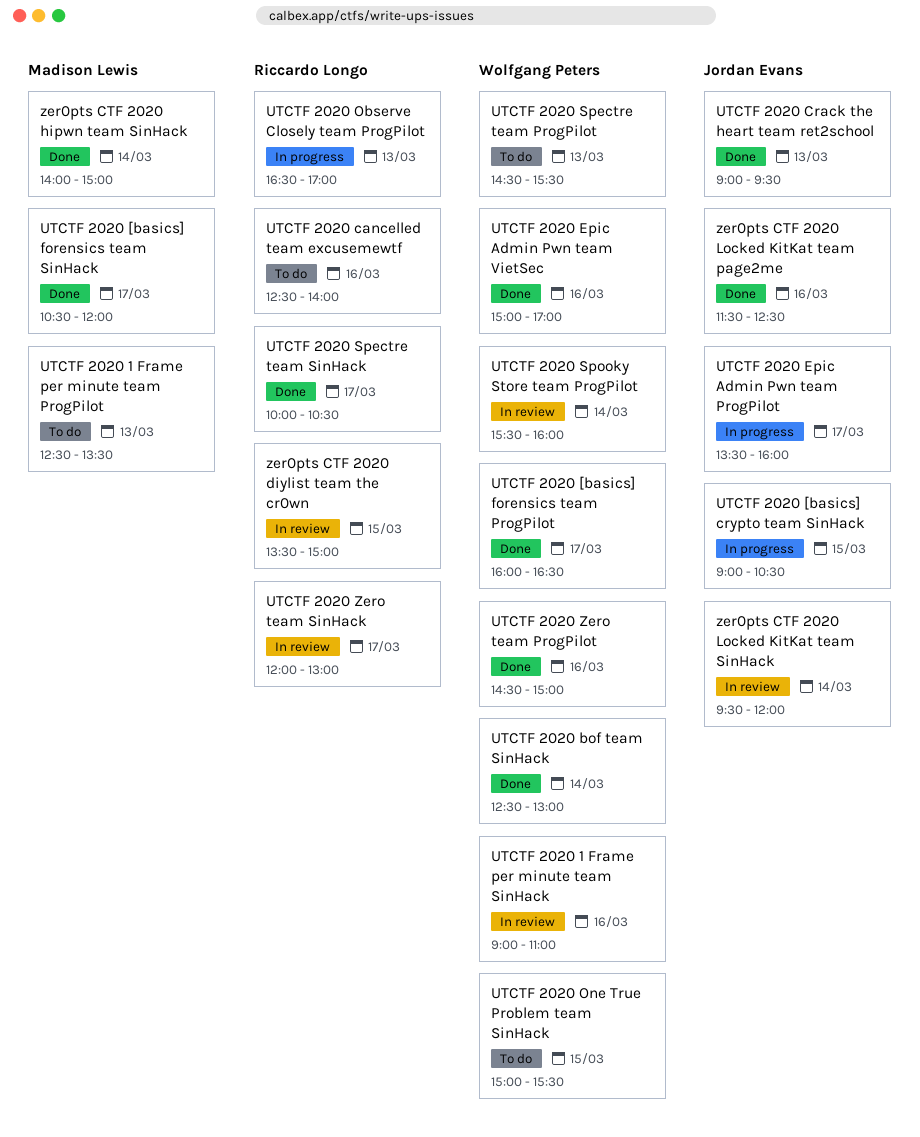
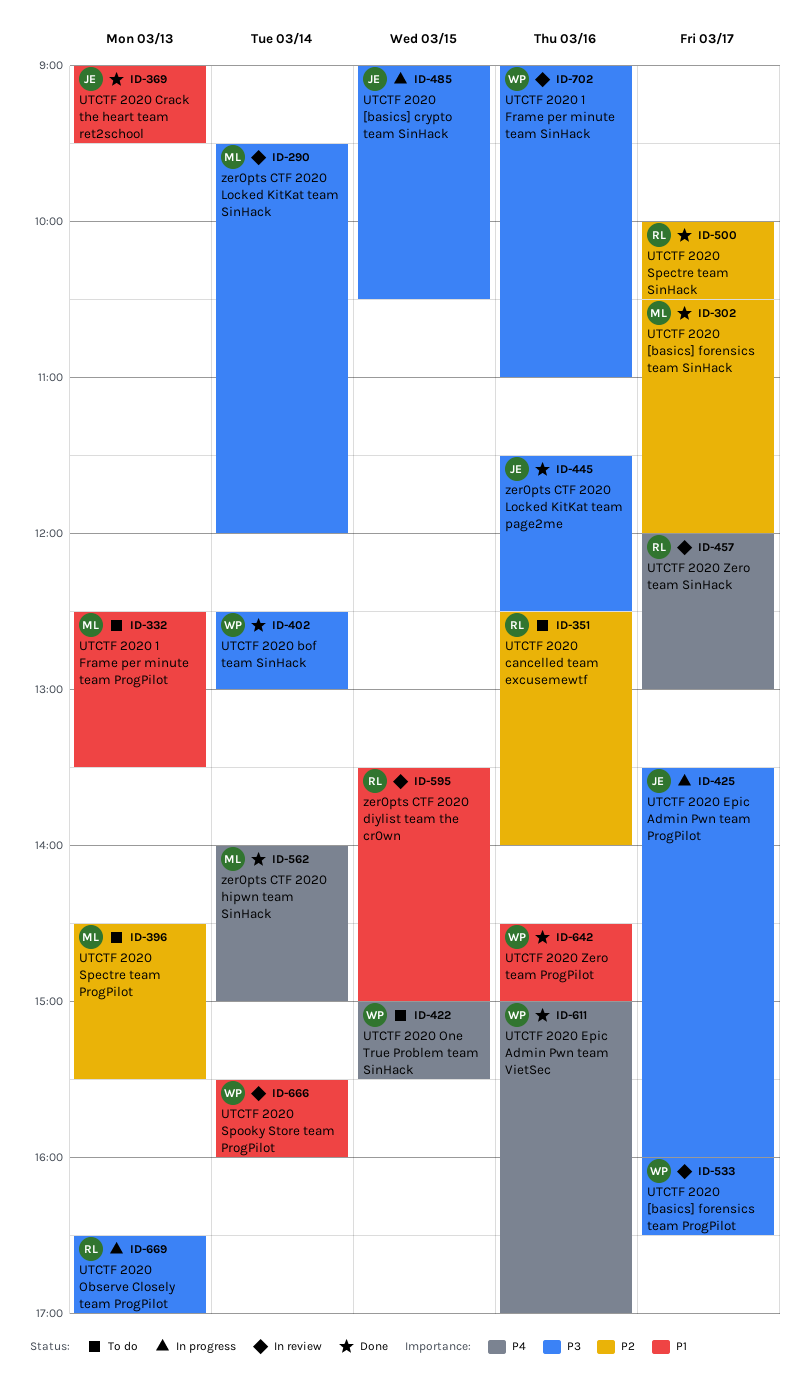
UTCTF 2020 [basics] forensics team ProgPilot, status: Done -> In review
UTCTF 2020 Spectre team ProgPilot, owner: Wolfgang Peters -> Madison Lewis
zer0pts CTF 2020 Locked KitKat team SinHack, owner: Jordan Evans -> Madison Lewis

